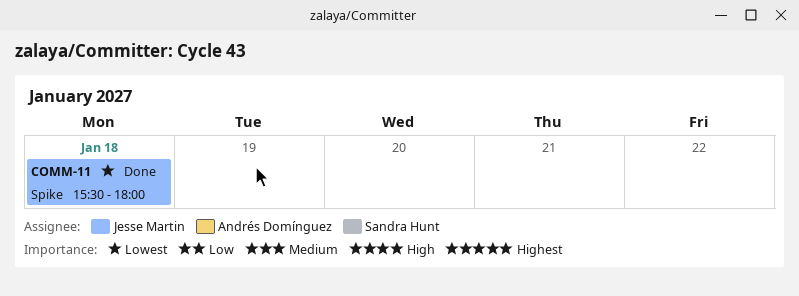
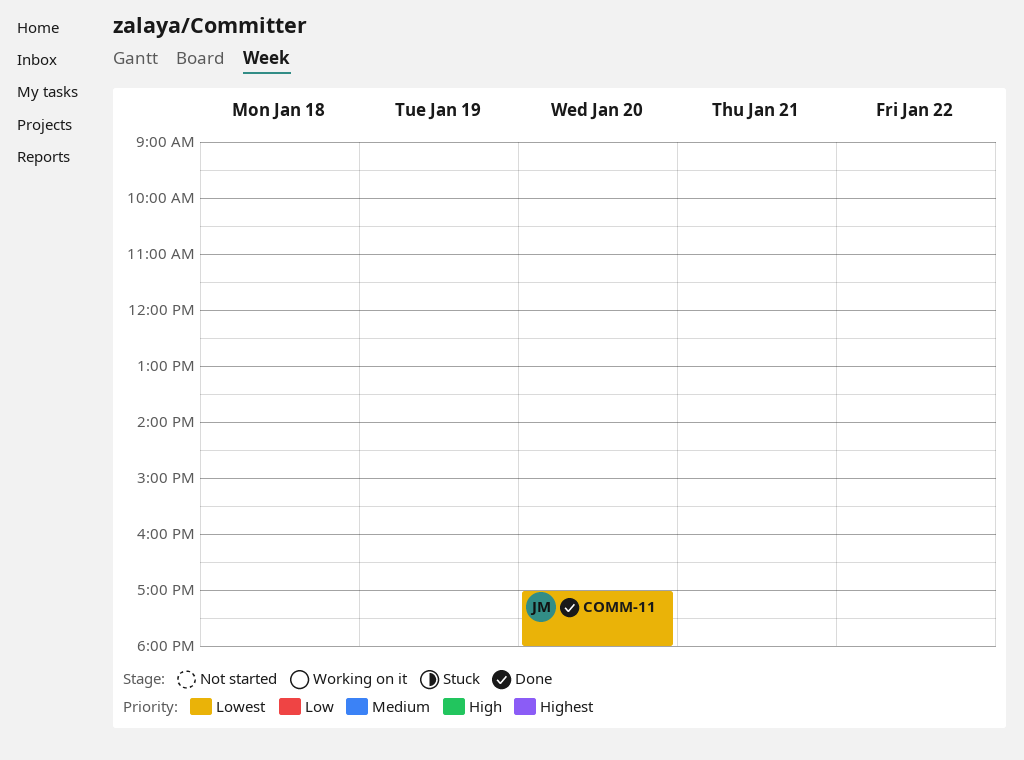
COMM-11, day: Jan 18 -> Jan 20
COMM-11, begins: 15:30 -> 17:00

